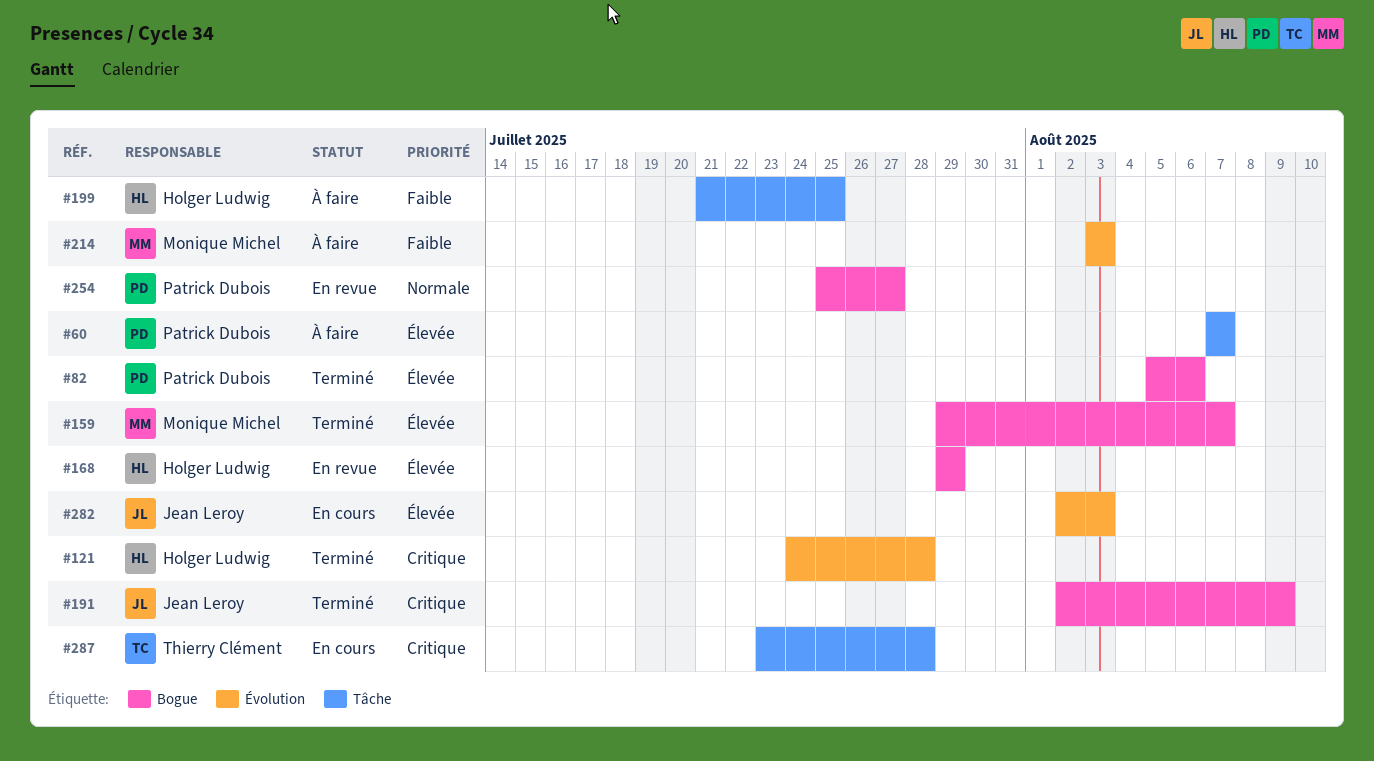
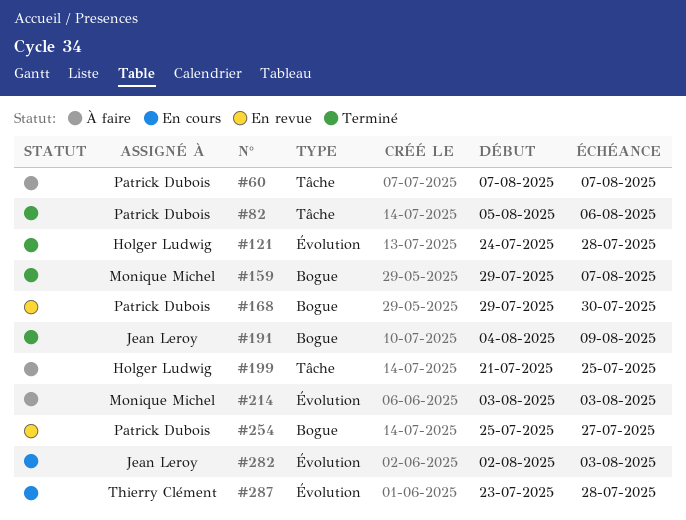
#82, label: Bogue -> Tâche
#168, owner: Holger Ludwig -> Patrick Dubois
#168, due: Jul 29 -> Jul 30
#191, start: Aug 2 -> Aug 4
#287, label: Tâche -> Évolution

